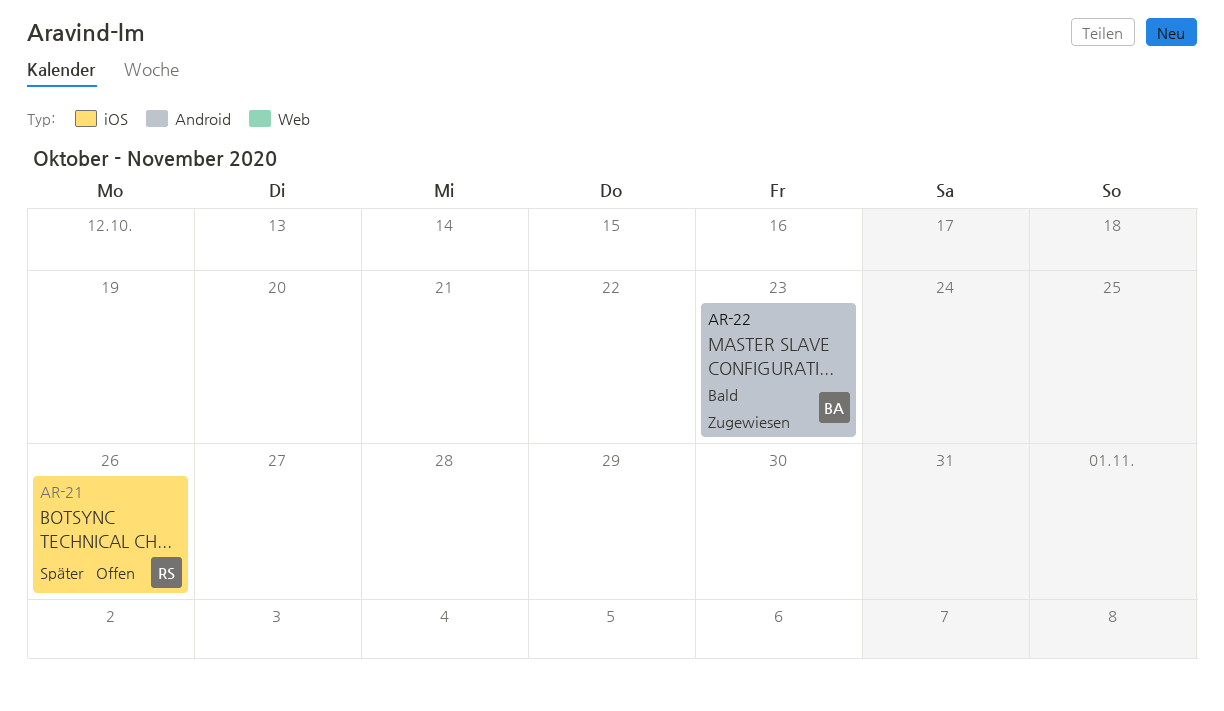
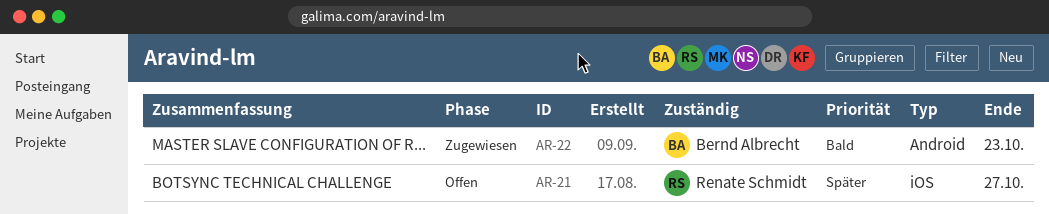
AR-21, due: Oct 26 -> Oct 27

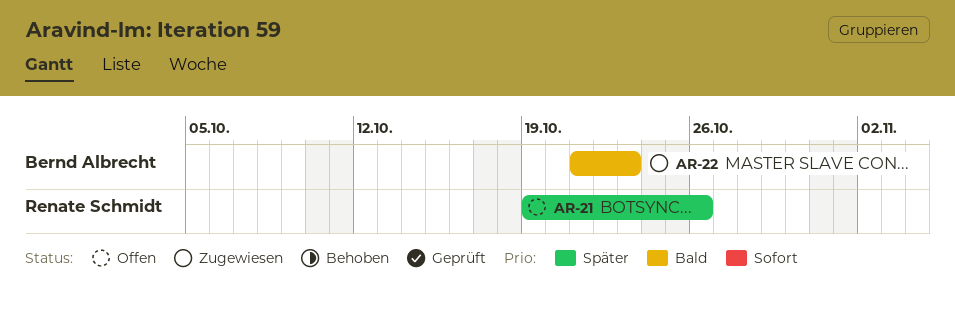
AR-21, due: Oct 27 -> Oct 26

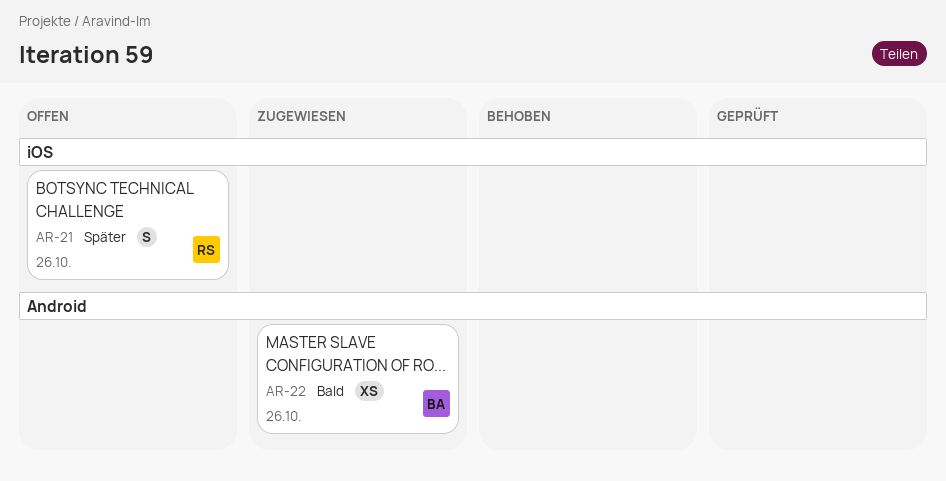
AR-22, due: Oct 23 -> Oct 26

